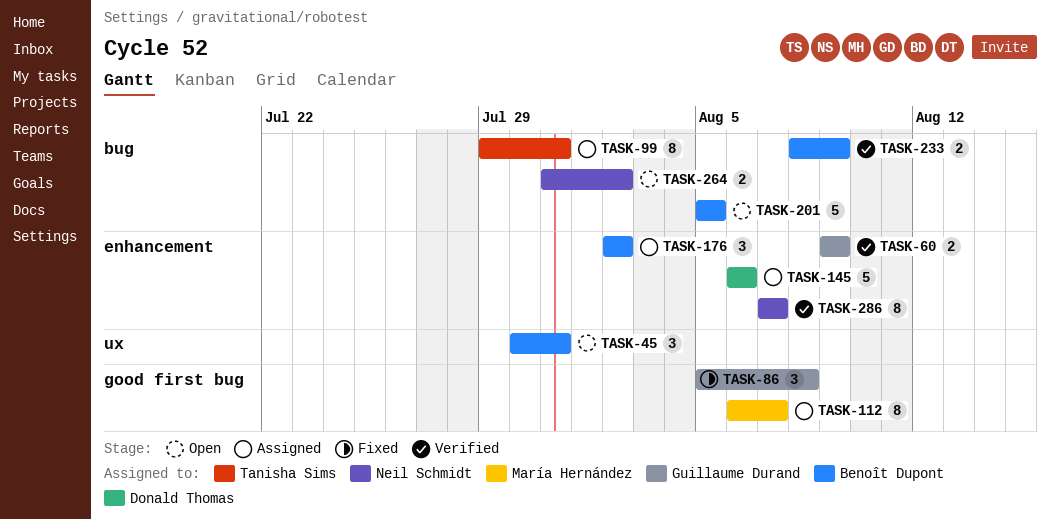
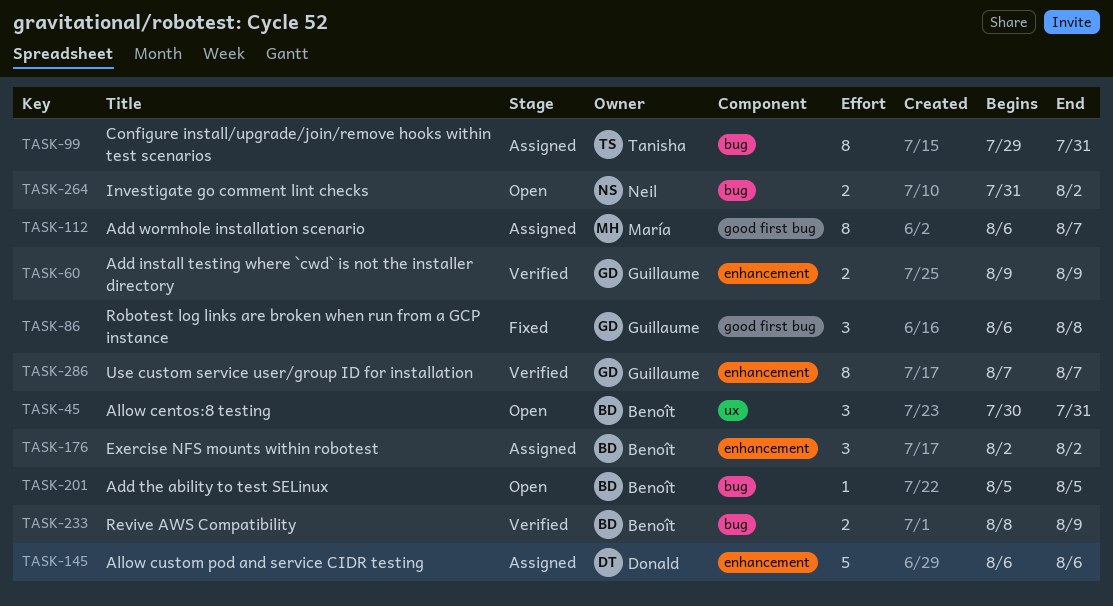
TASK-86, start: Aug 5 -> Aug 6
TASK-201, estimate: 5 -> 1
TASK-286, owner: Neil Schmidt -> Guillaume Durand

